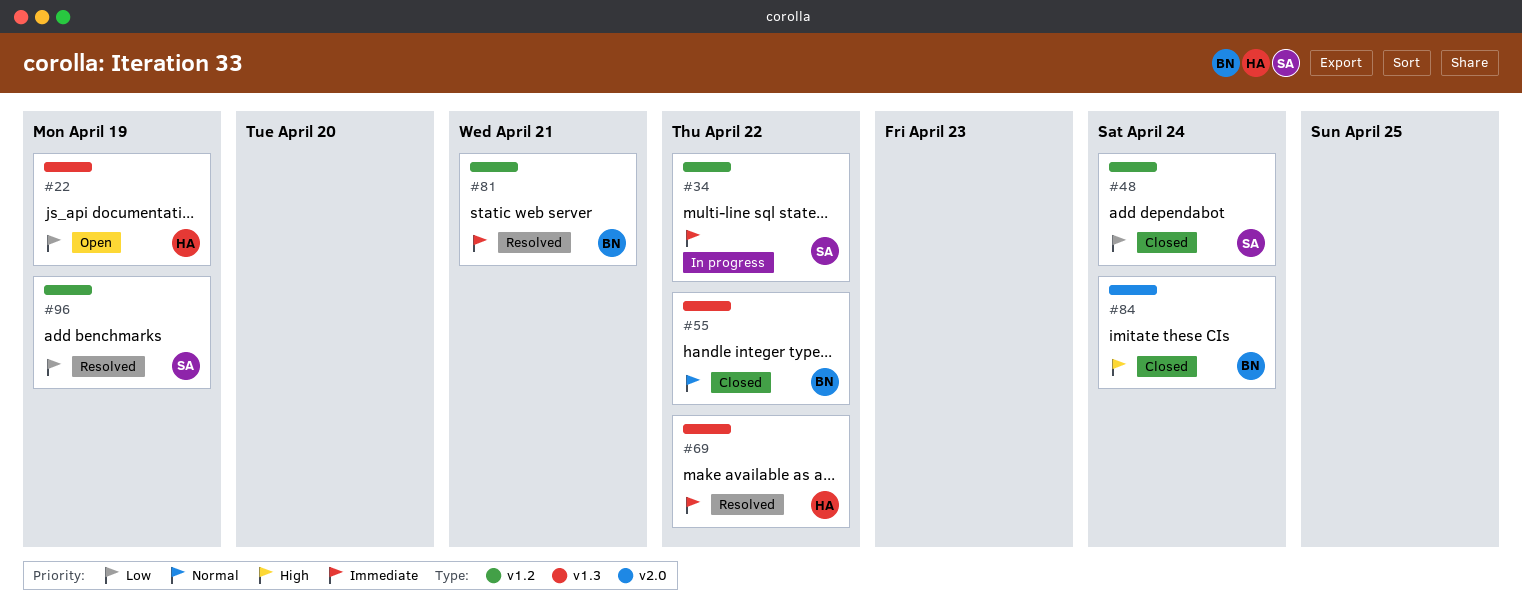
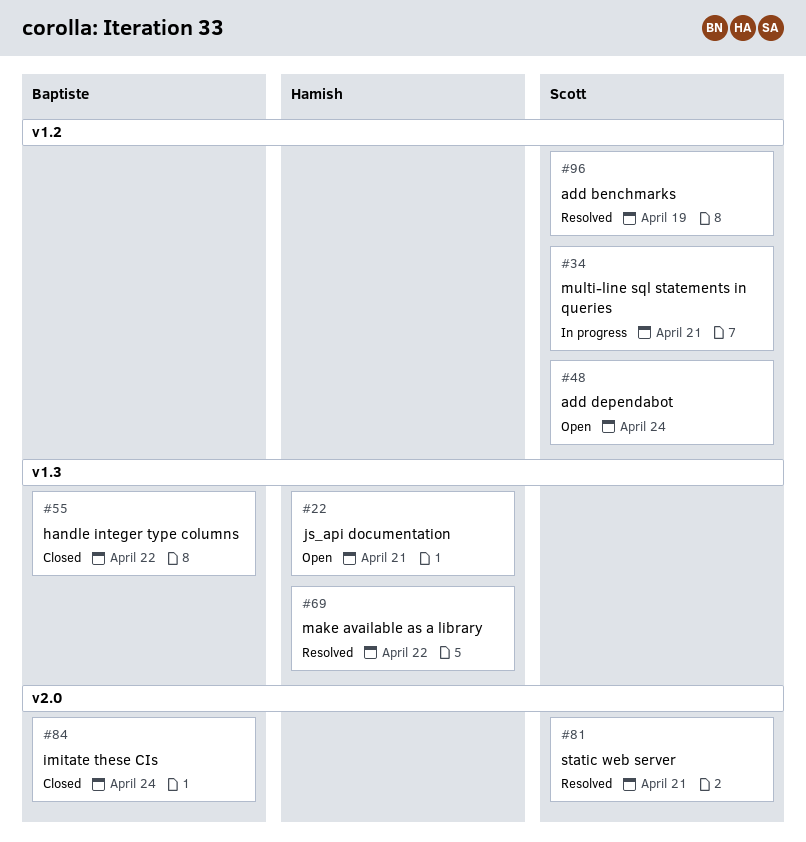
#22, due: Apr 19 -> Apr 21
#34, due: Apr 22 -> Apr 21
#48, status: Closed -> Open
#81, owner: Baptiste -> Scott
#81, label: v1.2 -> v2.0

